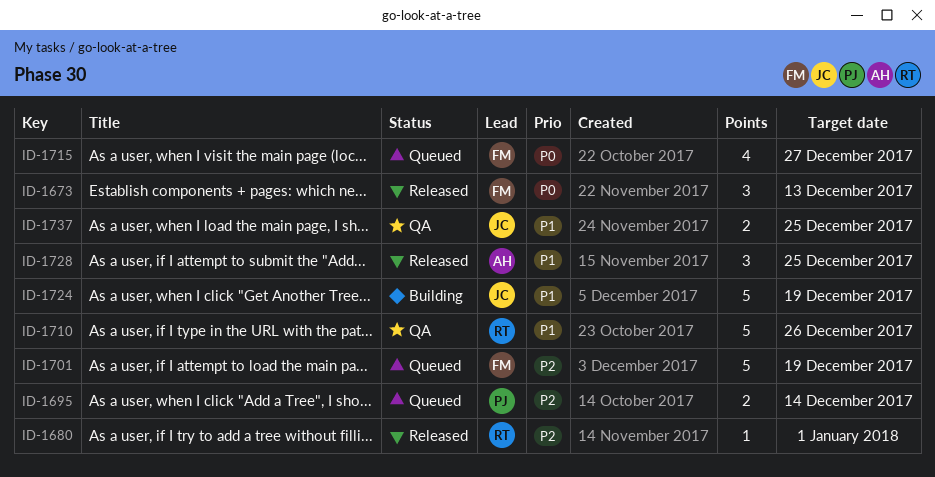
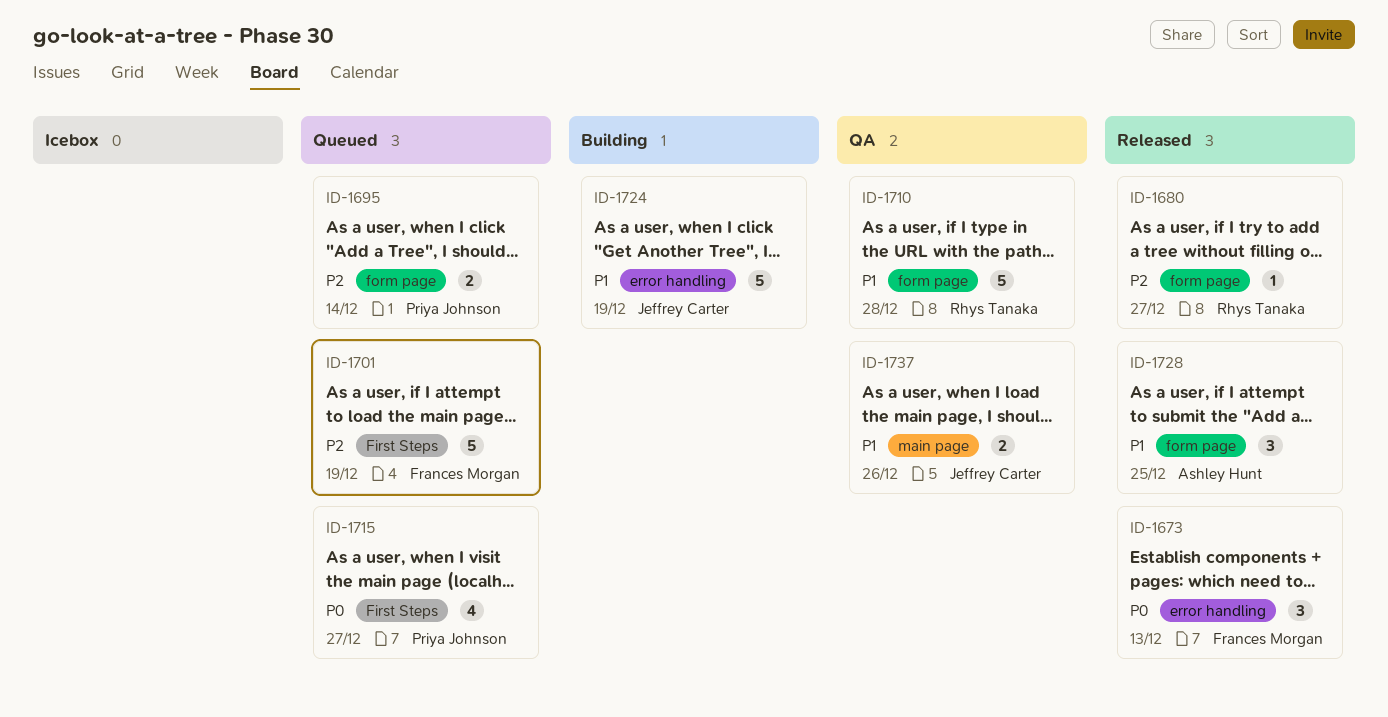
ID-1680, due: Jan 1 -> Dec 27
ID-1710, due: Dec 26 -> Dec 28
ID-1715, owner: Frances Morgan -> Priya Johnson
ID-1737, due: Dec 25 -> Dec 26

